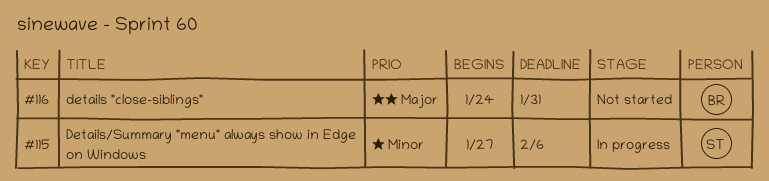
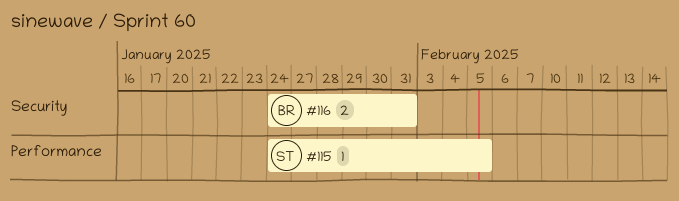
#115, start: Jan 27 -> Jan 24
#115, due: Feb 6 -> Feb 5

